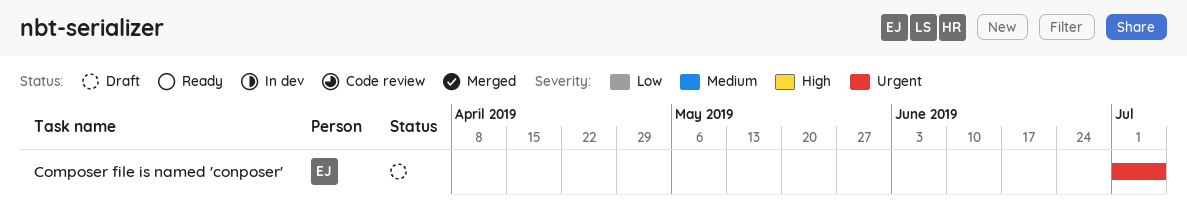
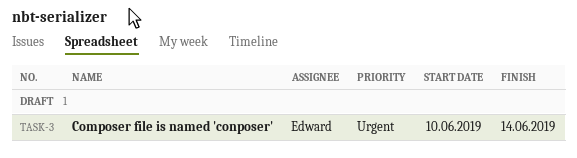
Composer file is named 'conposer', start: Jul 1 -> Jun 10
Composer file is named 'conposer', due: Jul 5 -> Jun 14

